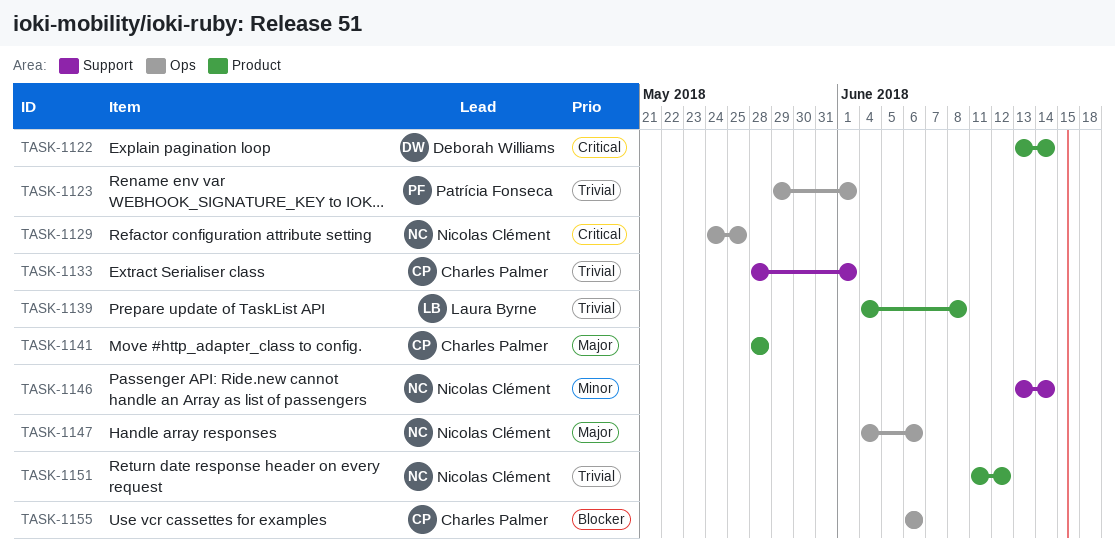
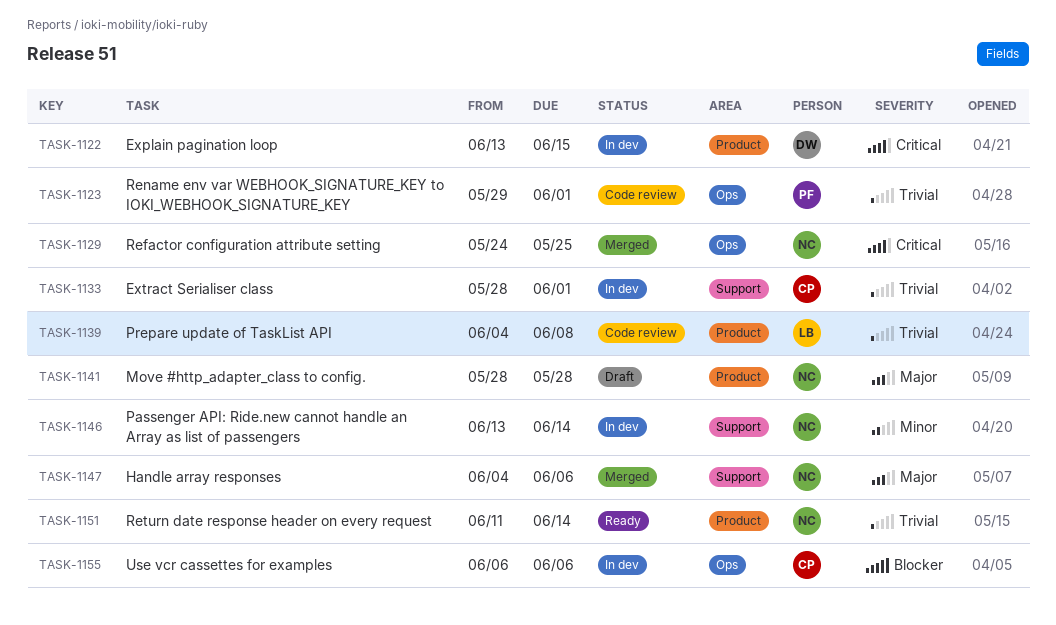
TASK-1122, due: Jun 14 -> Jun 15
TASK-1141, owner: Charles Palmer -> Nicolas Clément
TASK-1147, label: Ops -> Support
TASK-1151, due: Jun 12 -> Jun 14

